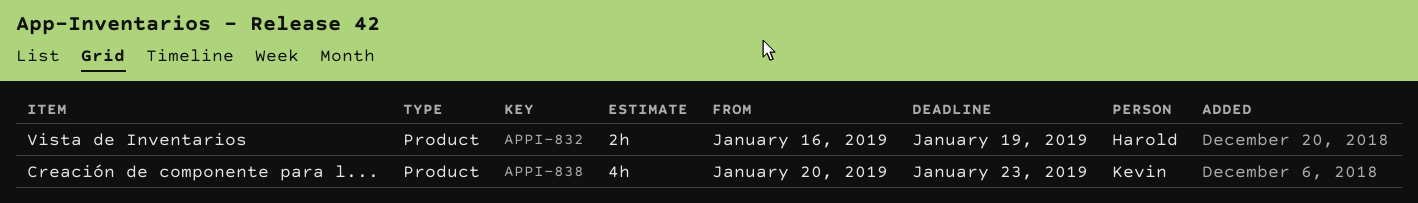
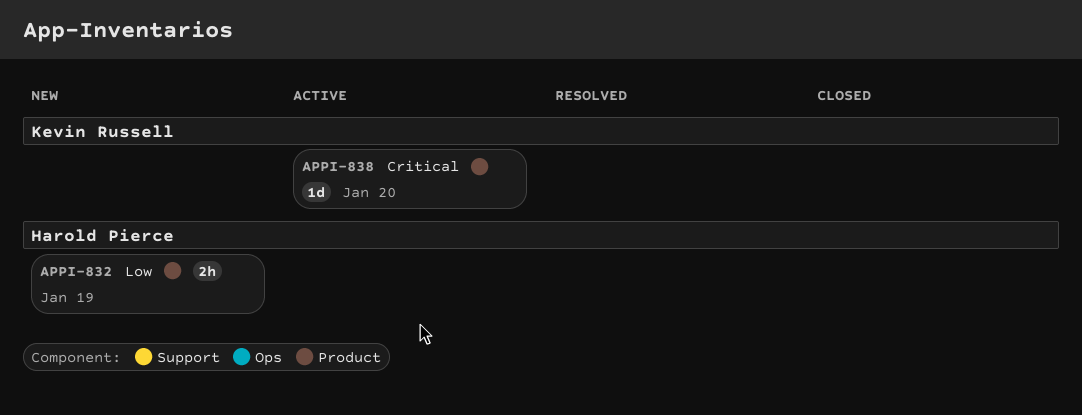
APPI-838, estimate: 4h -> 1d
APPI-838, due: Jan 23 -> Jan 20

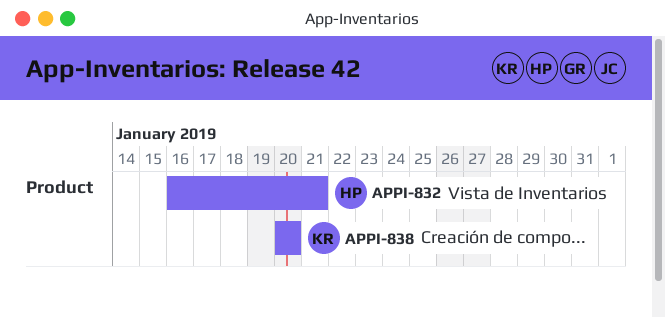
APPI-832, due: Jan 19 -> Jan 21

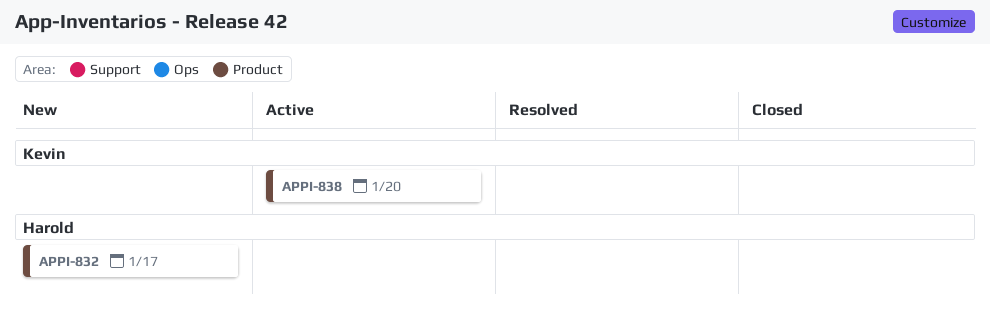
APPI-832, due: Jan 21 -> Jan 17

